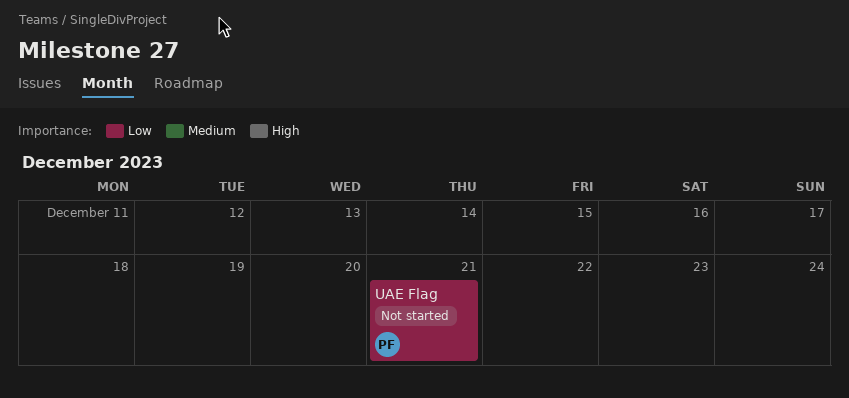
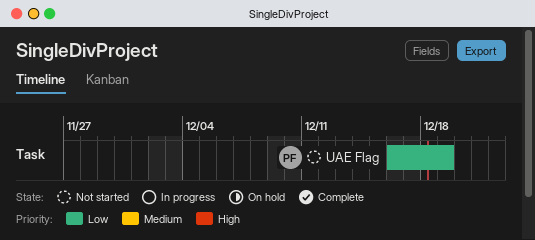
UAE Flag, due: Dec 21 -> Dec 19

